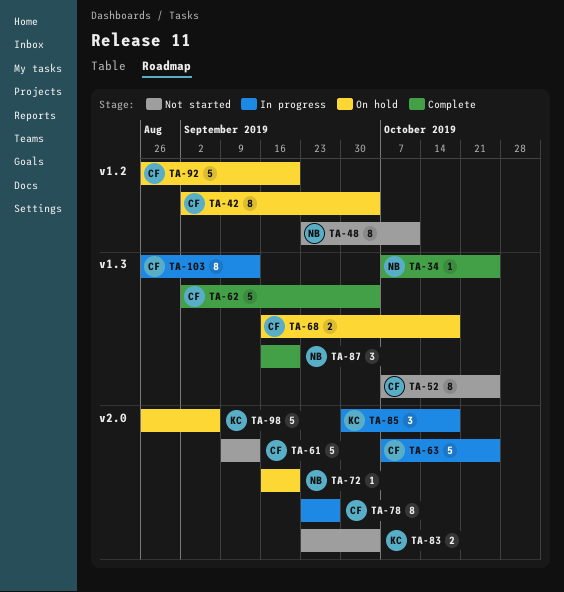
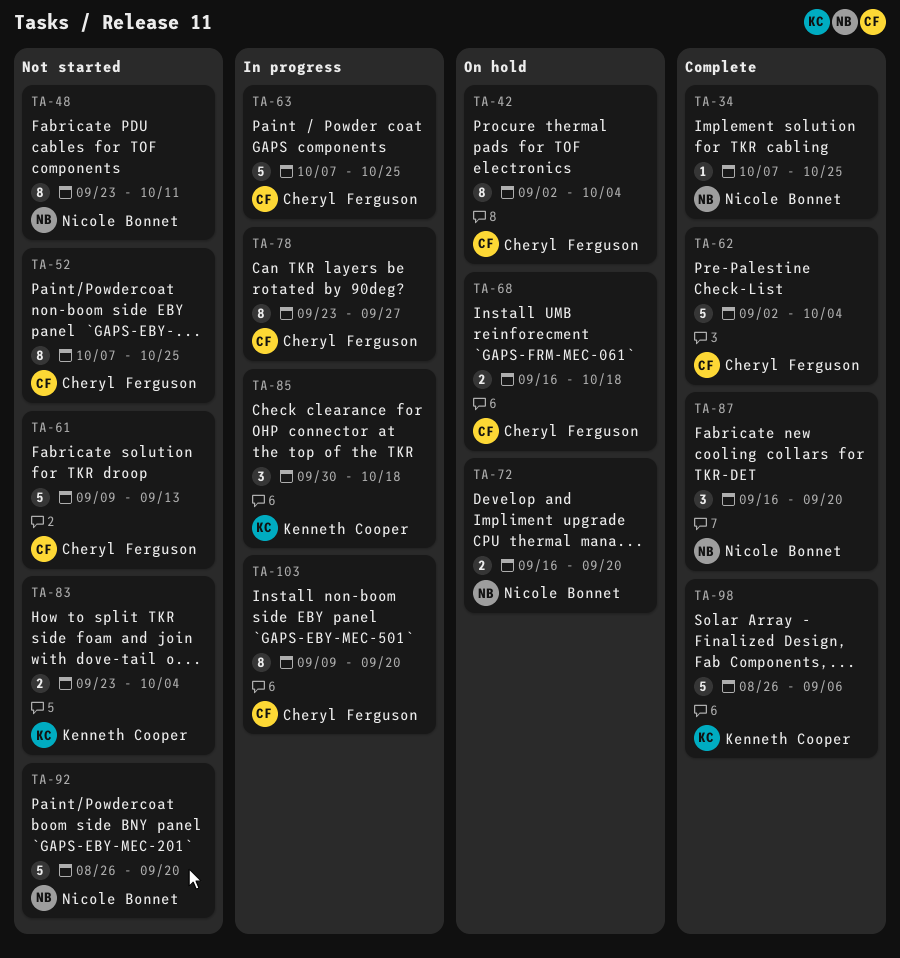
TA-72, estimate: 1 -> 2
TA-92, status: On hold -> Not started
TA-92, owner: Cheryl Ferguson -> Nicole Bonnet
TA-98, status: On hold -> Complete
TA-103, start: Aug 26 -> Sep 9
TA-103, due: Sep 13 -> Sep 20

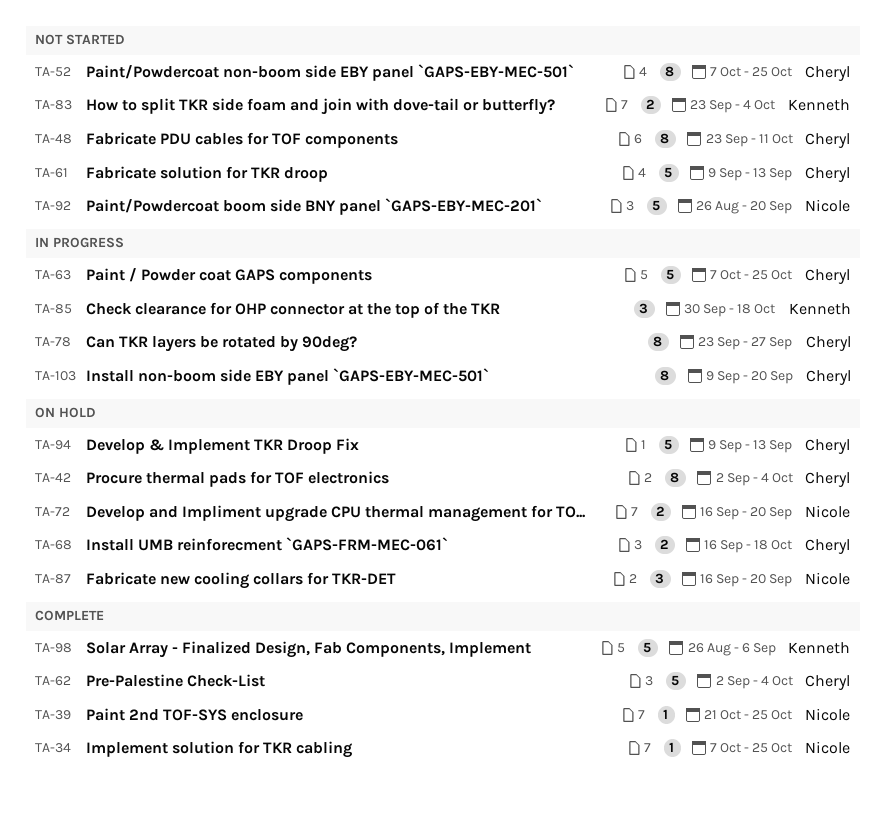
TA-39: none -> present
TA-48, owner: Nicole Bonnet -> Cheryl Ferguson
TA-87, status: Complete -> On hold
TA-94: none -> present

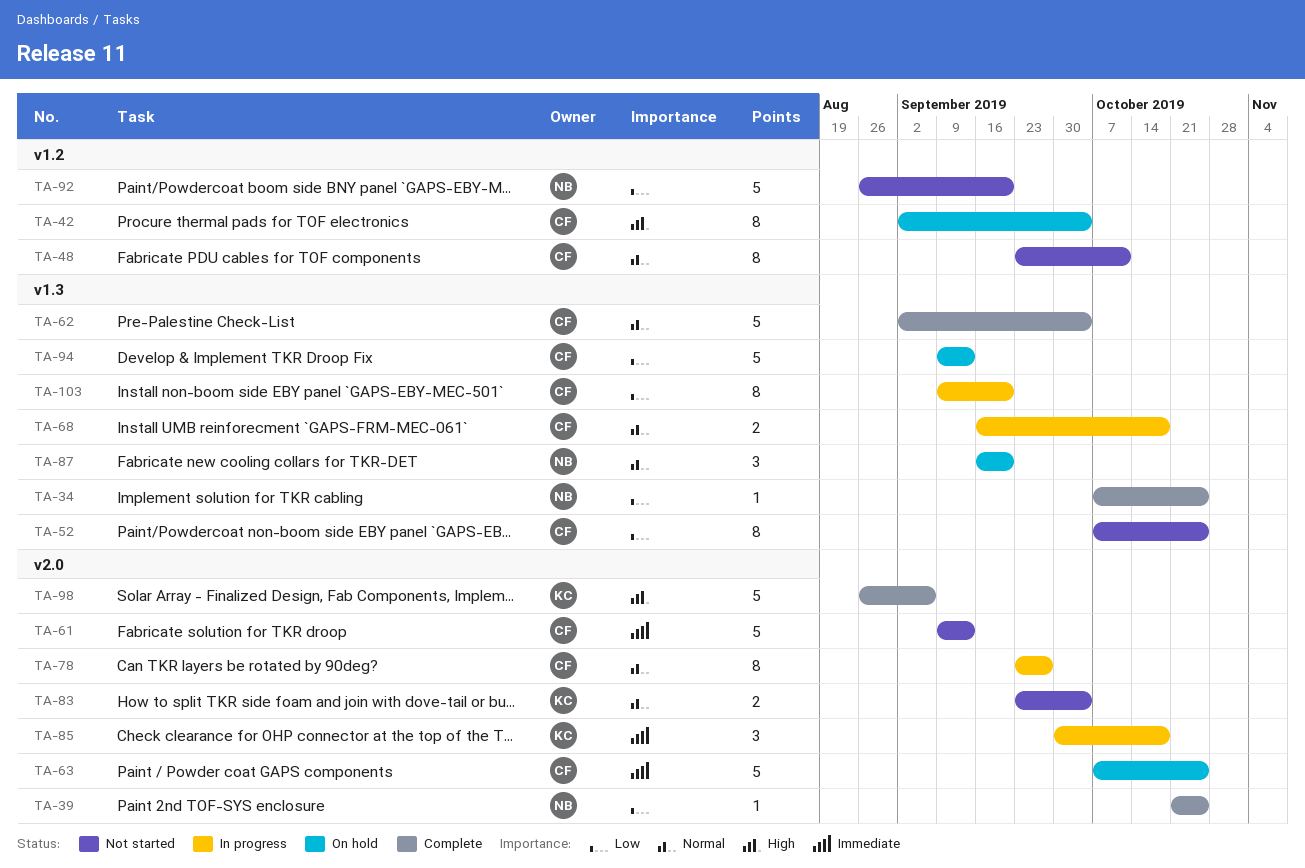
TA-63, status: In progress -> On hold
TA-68, status: On hold -> In progress
TA-72: present -> none

